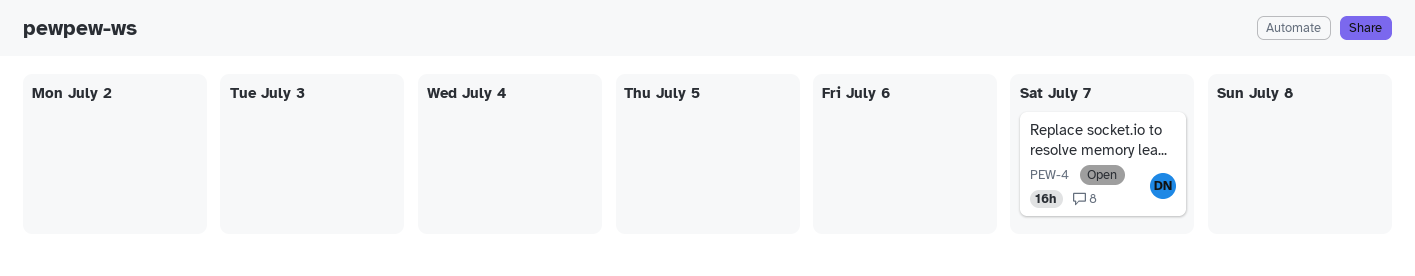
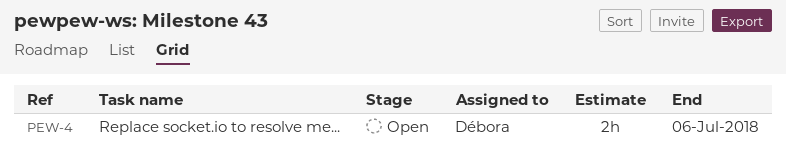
PEW-4, estimate: 16h -> 2h
PEW-4, due: Jul 7 -> Jul 6

